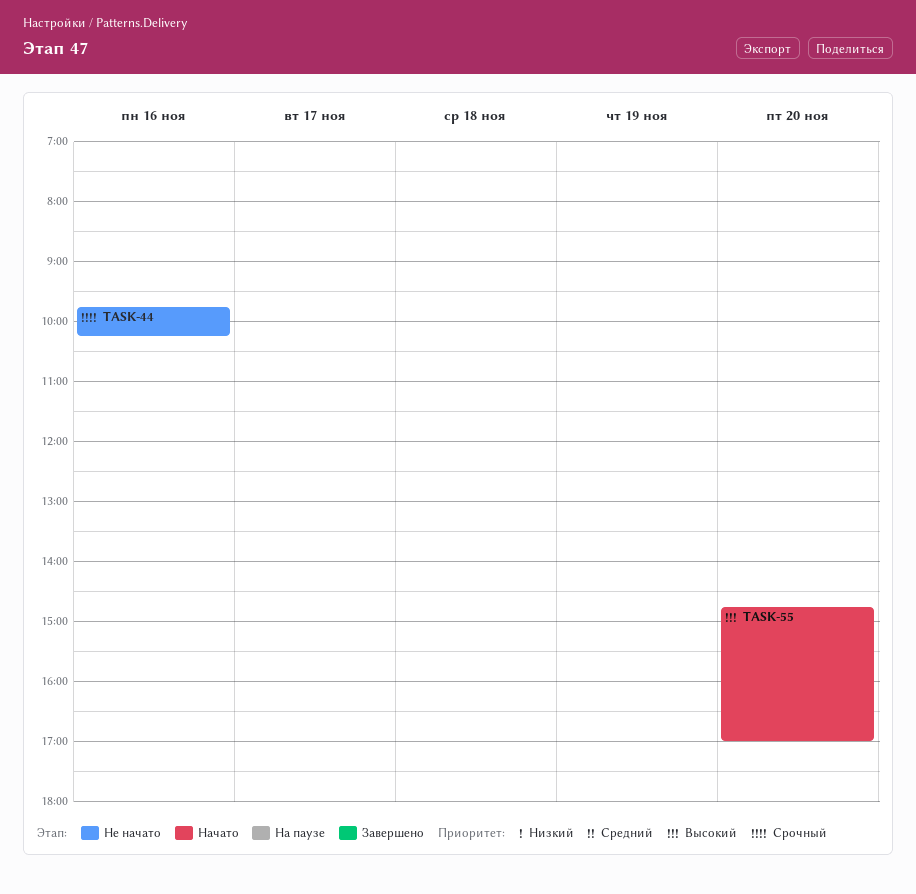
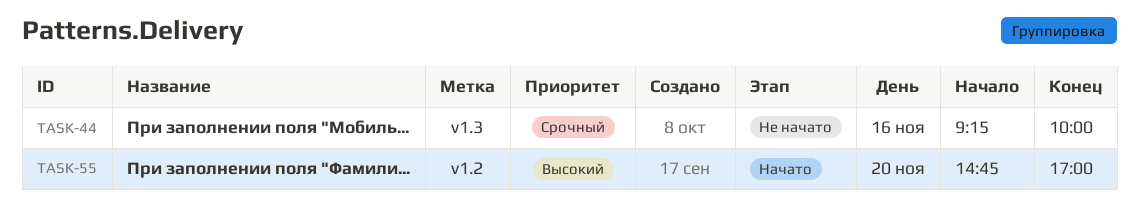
TASK-44, begins: 09:45 -> 09:15
TASK-44, ends: 10:15 -> 10:00

